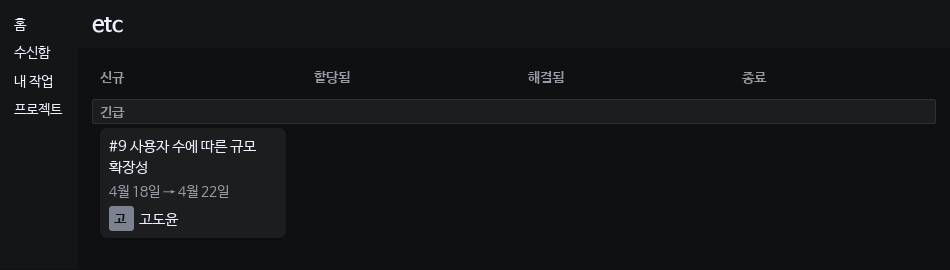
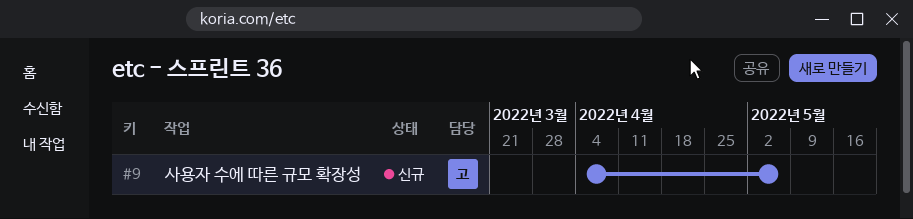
#9, start: Apr 18 -> Apr 4
#9, due: Apr 22 -> May 6

